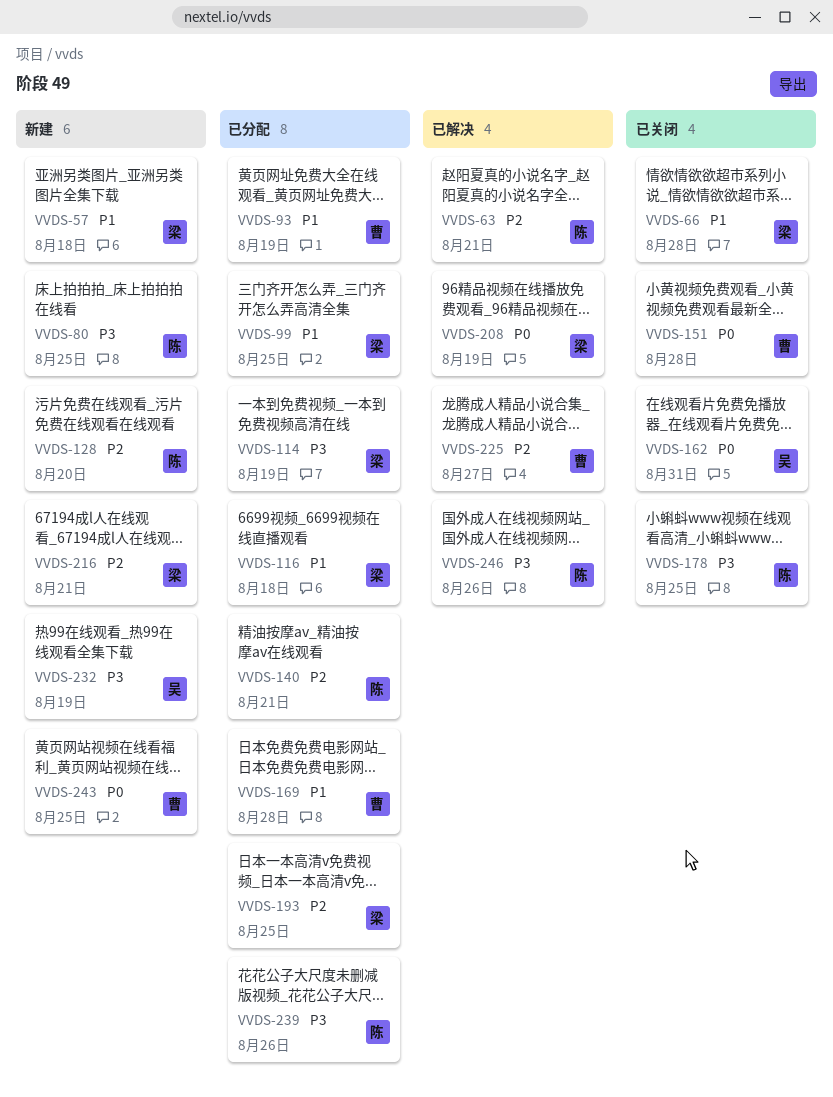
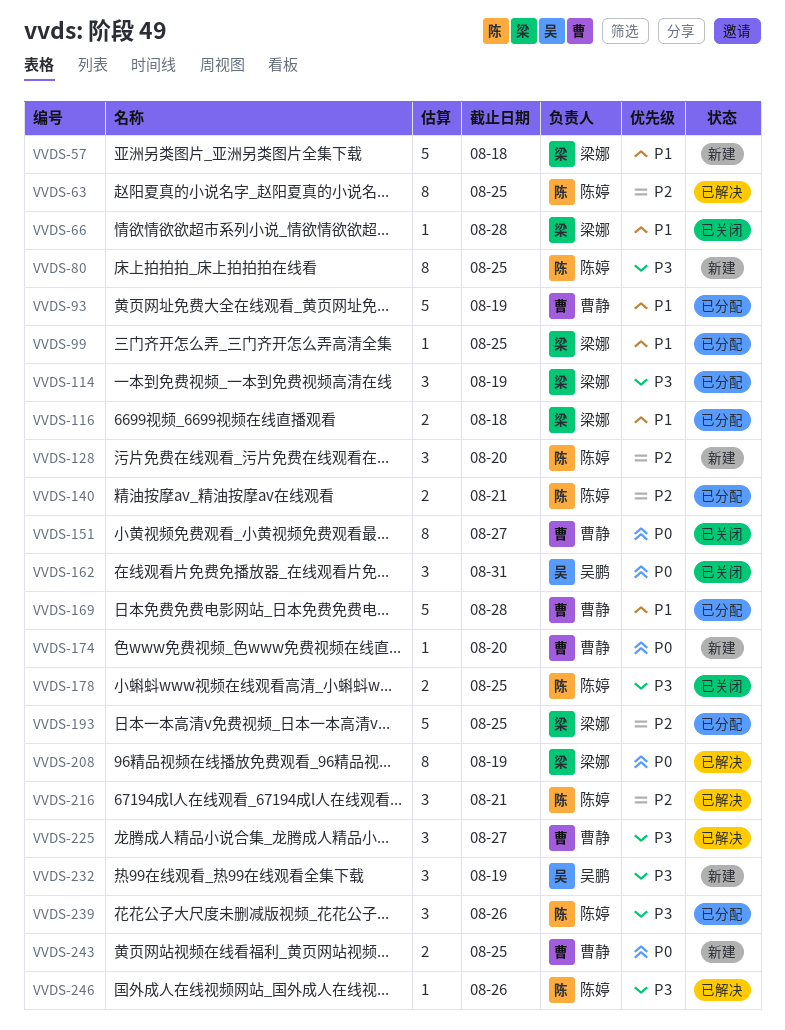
VVDS-63, due: Aug 21 -> Aug 25
VVDS-151, due: Aug 28 -> Aug 27
VVDS-174: none -> present
VVDS-216, status: 新建 -> 已解决
VVDS-216, owner: 梁娜 -> 陈婷
VVDS-225, priority: P2 -> P3

